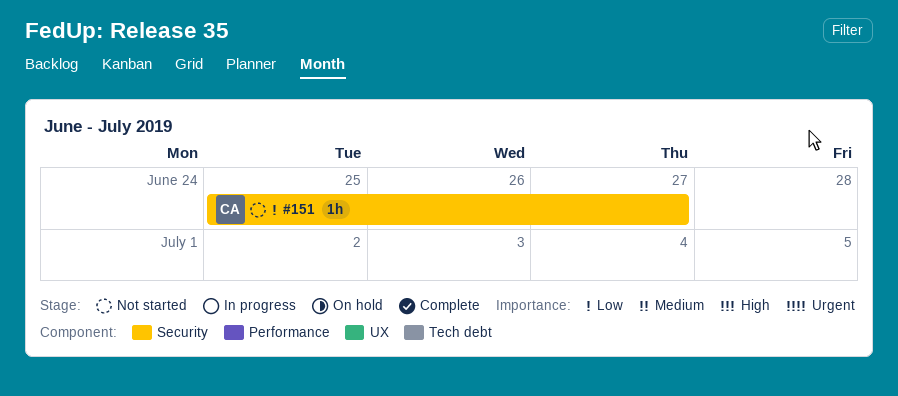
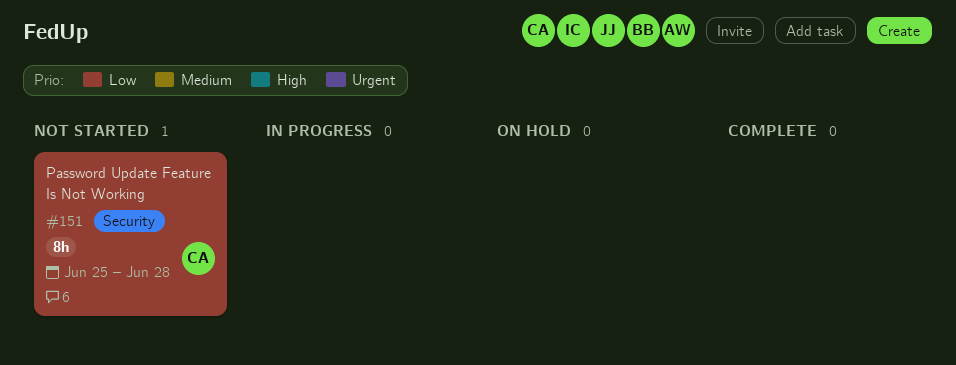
#151, estimate: 1h -> 8h
#151, due: Jun 27 -> Jun 28

